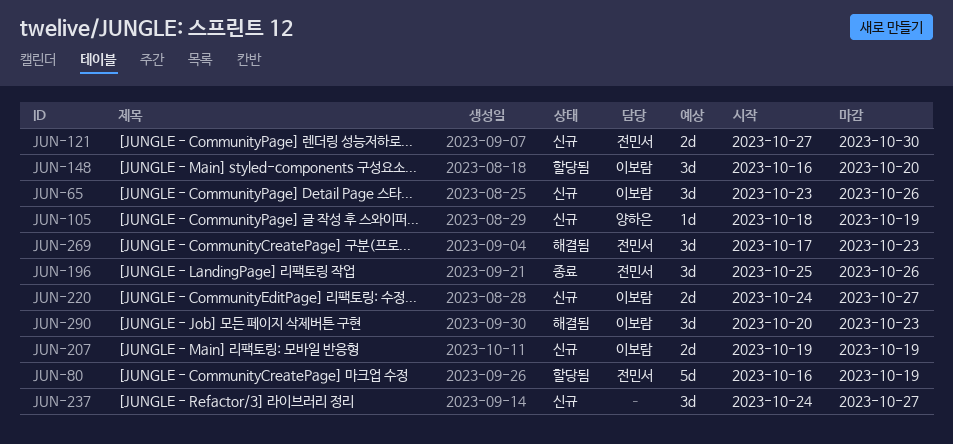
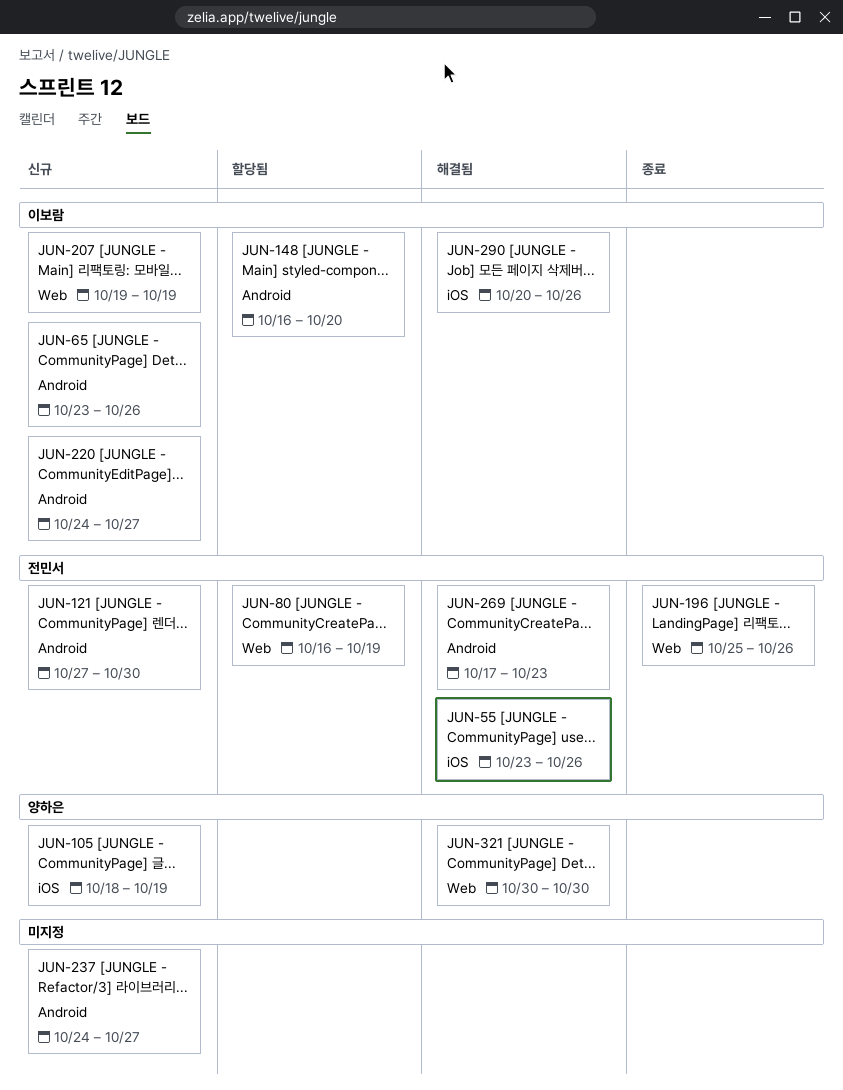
JUN-55: none -> present
JUN-290, due: Oct 23 -> Oct 26
JUN-321: none -> present

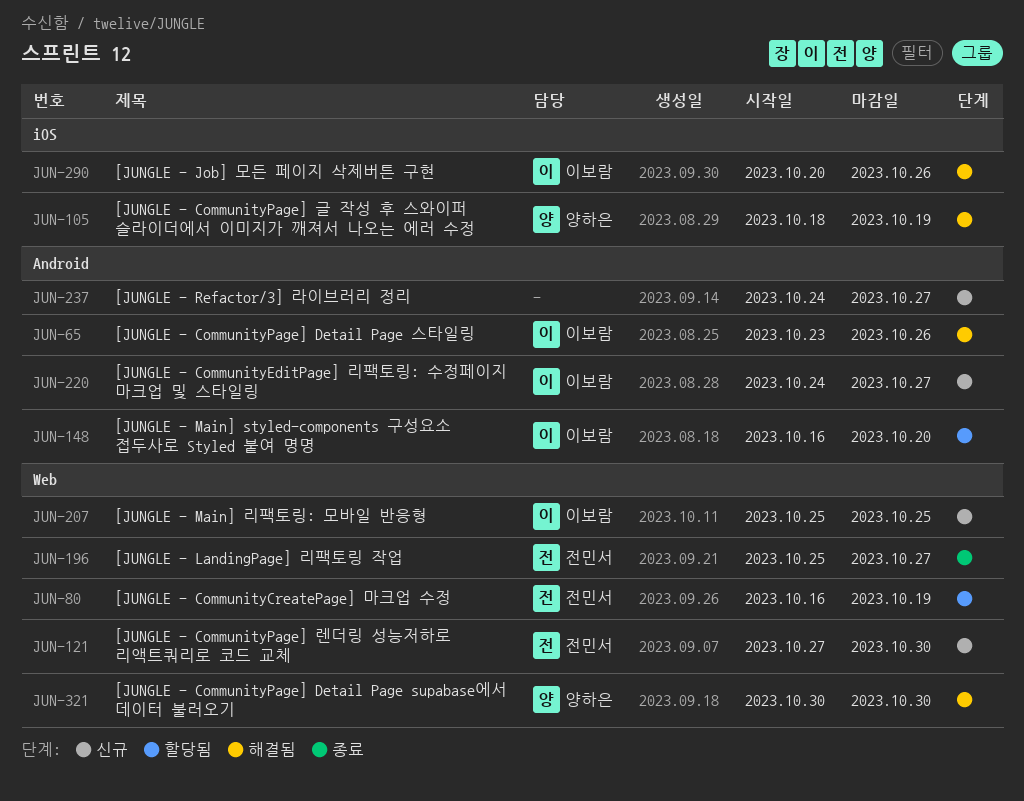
JUN-55: present -> none
JUN-65, status: 신규 -> 해결됨
JUN-105, status: 신규 -> 해결됨
JUN-121, label: Android -> Web
JUN-196, due: Oct 26 -> Oct 27
JUN-207, start: Oct 19 -> Oct 25
JUN-207, due: Oct 19 -> Oct 25
JUN-269: present -> none

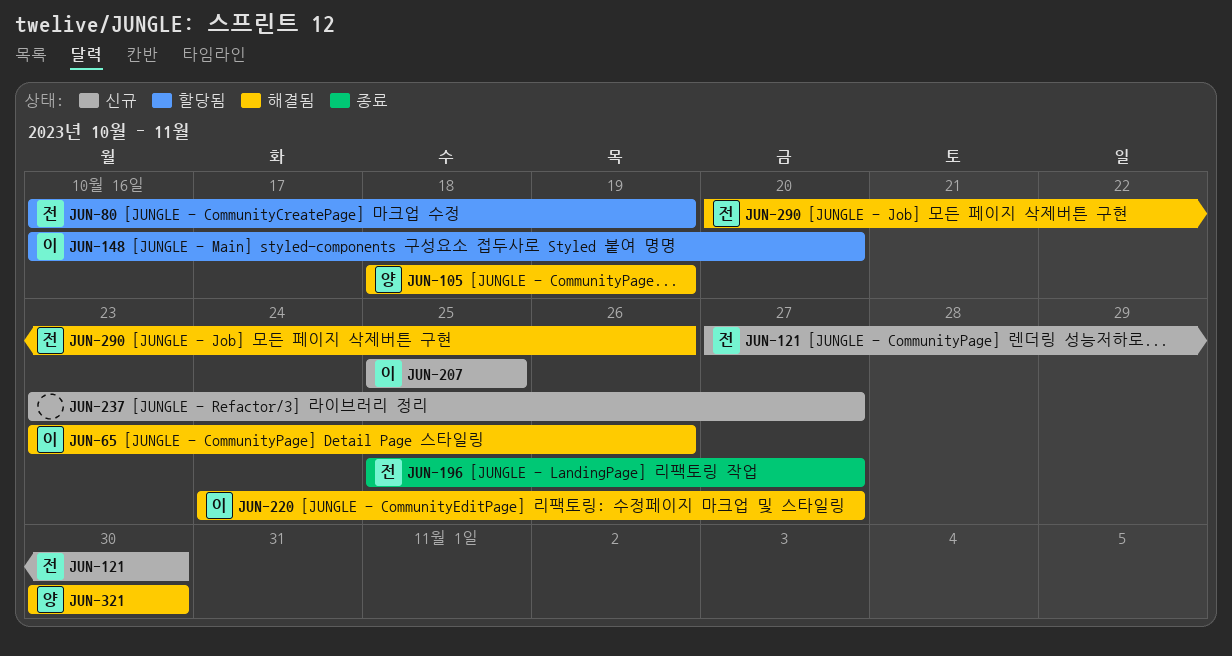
JUN-220, status: 신규 -> 해결됨
JUN-237, start: Oct 24 -> Oct 23
JUN-290, owner: 이보람 -> 전민서

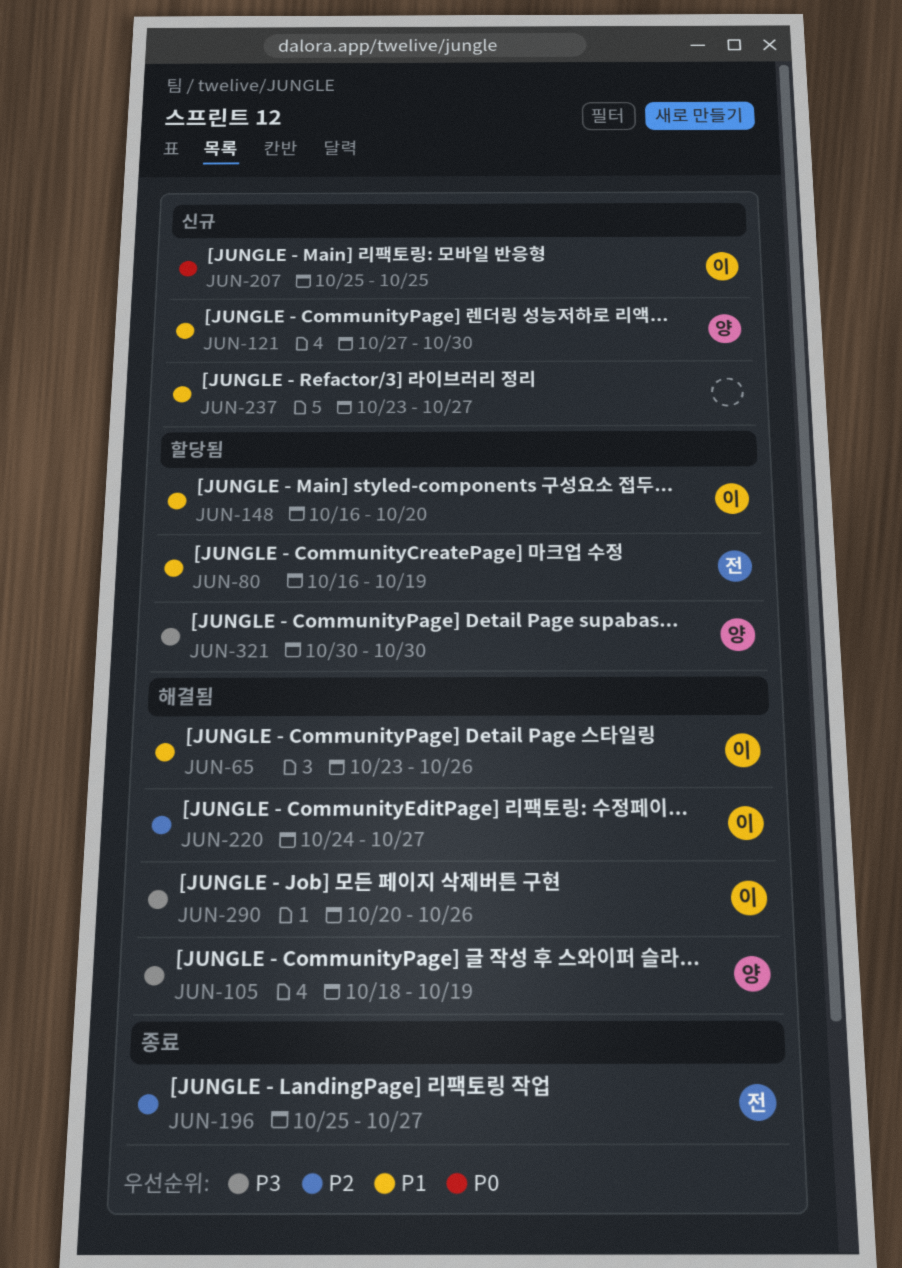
JUN-121, owner: 전 -> 양
JUN-290, owner: 전 -> 이
JUN-321, status: 해결됨 -> 할당됨

